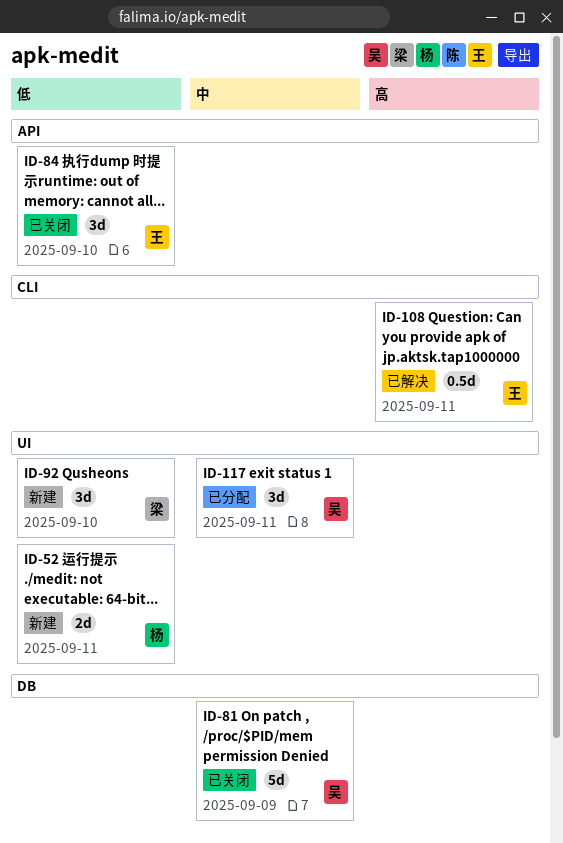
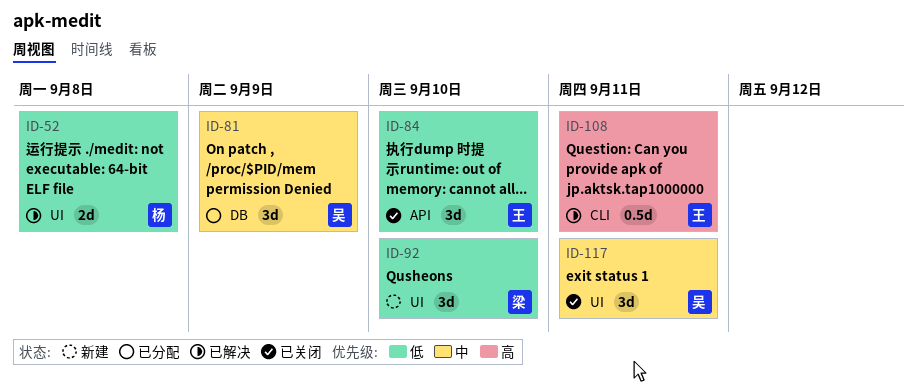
ID-52, status: 新建 -> 已解决
ID-52, due: Sep 11 -> Sep 8
ID-81, status: 已关闭 -> 已分配
ID-81, estimate: 5d -> 3d
ID-117, status: 已分配 -> 已关闭

